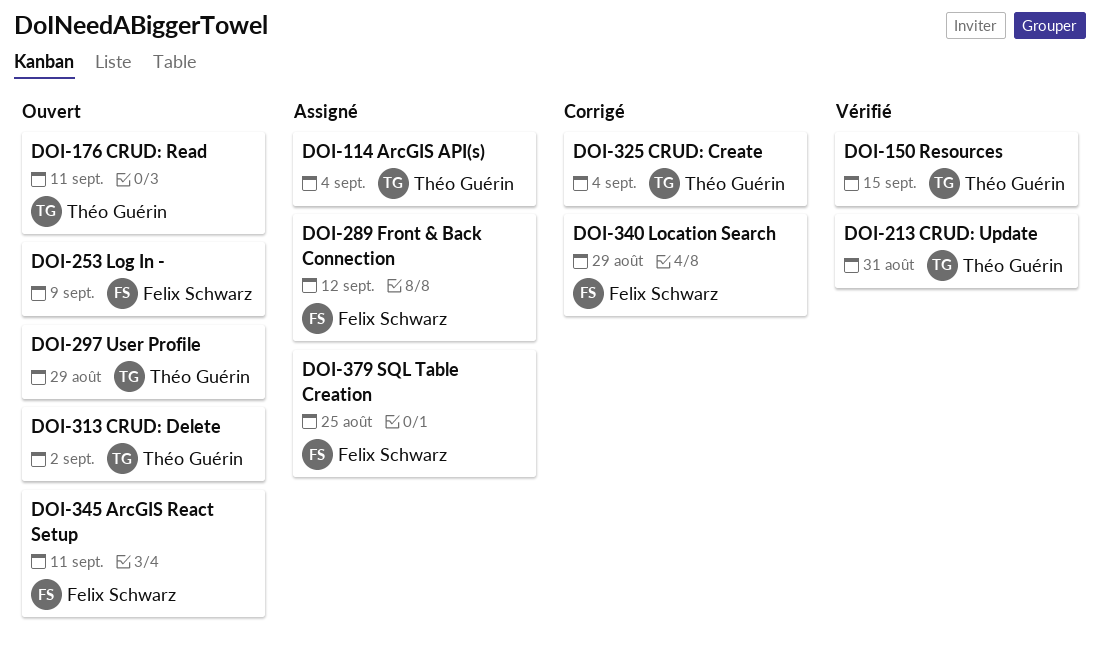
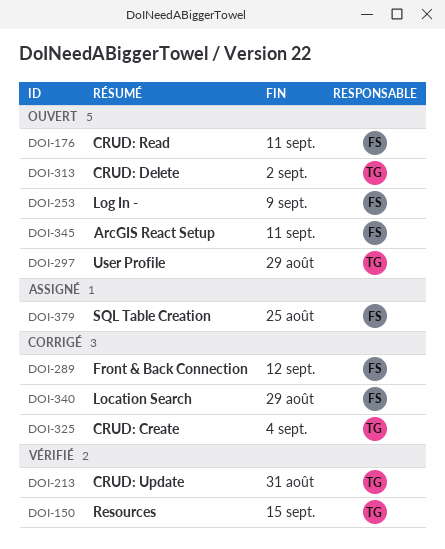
DOI-114: present -> none
DOI-176, owner: Théo Guérin -> Felix Schwarz
DOI-289, status: Assigné -> Corrigé

